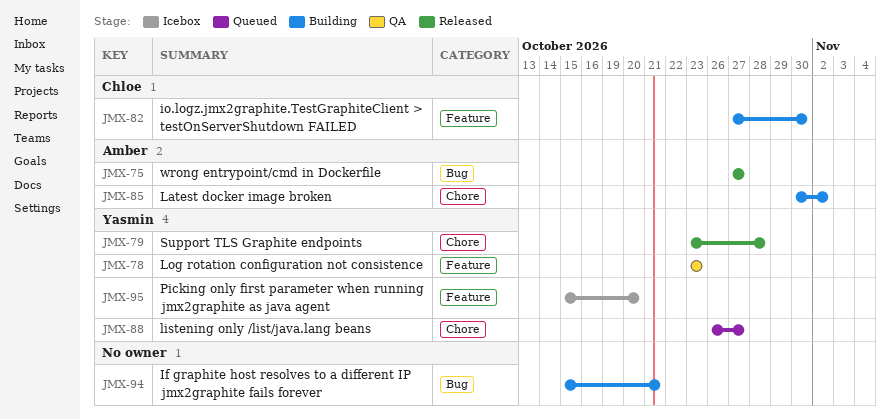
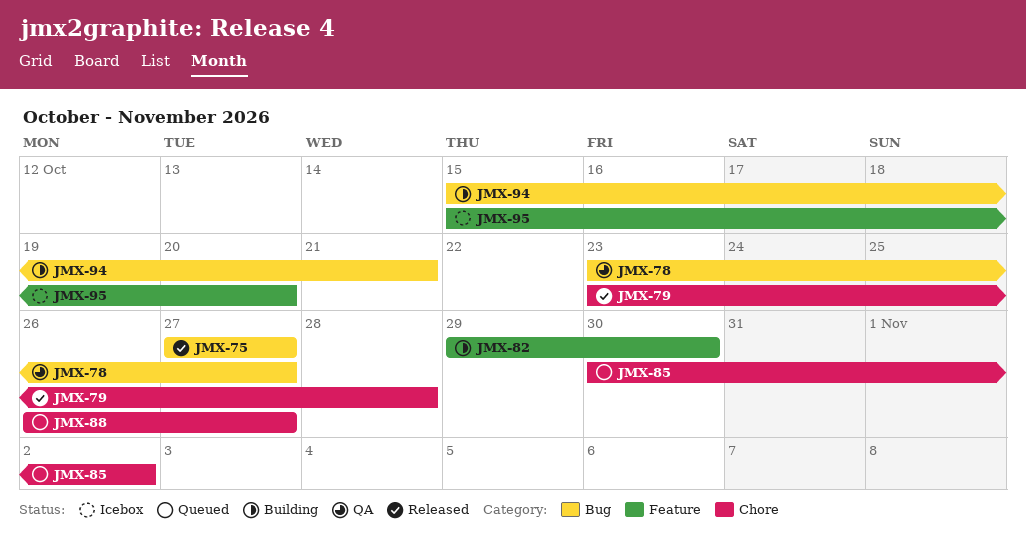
JMX-78, label: Feature -> Bug
JMX-78, due: Oct 23 -> Oct 27
JMX-82, start: Oct 27 -> Oct 29
JMX-85, status: Building -> Queued

